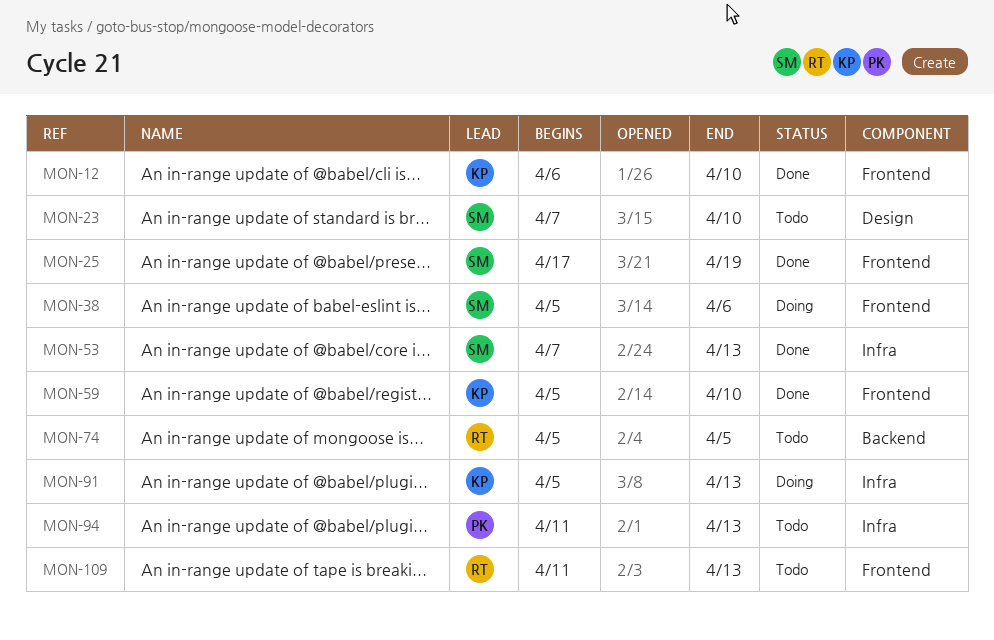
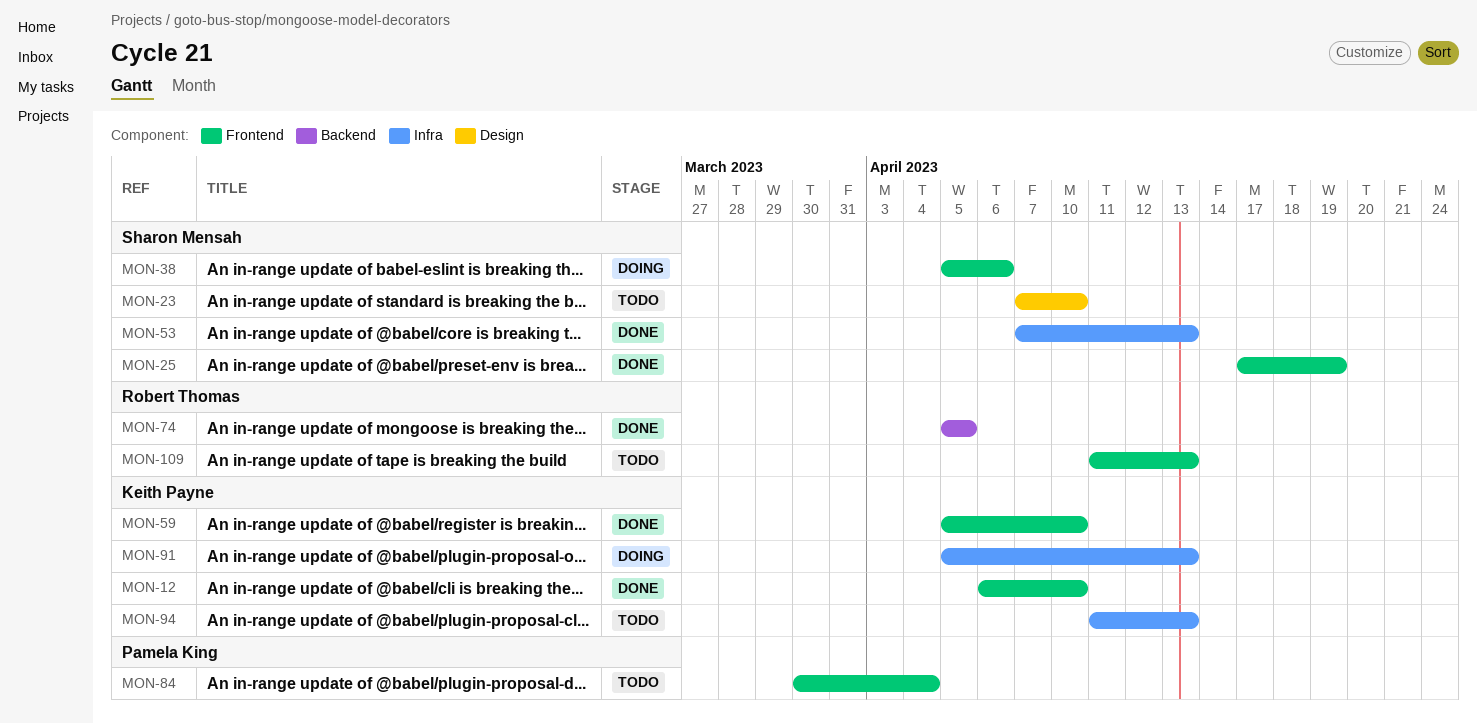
MON-74, status: Todo -> Done
MON-84: none -> present
MON-94, owner: Pamela King -> Keith Payne

